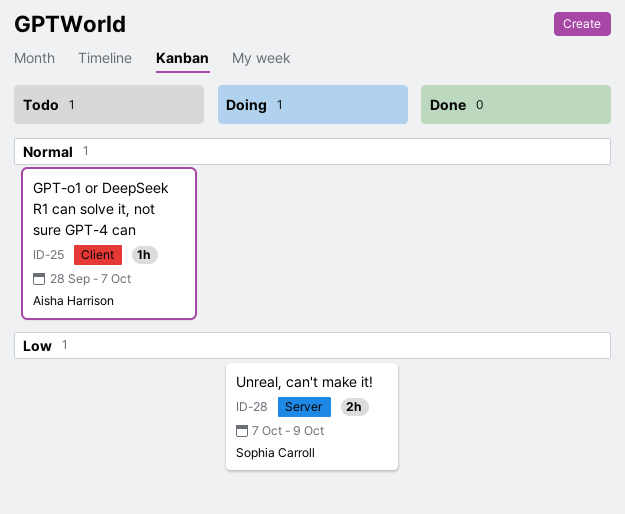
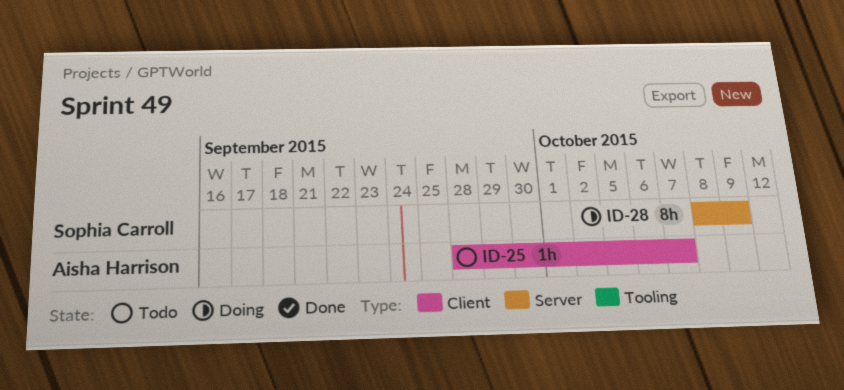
ID-28, estimate: 2h -> 8h
ID-28, start: Oct 7 -> Oct 8

